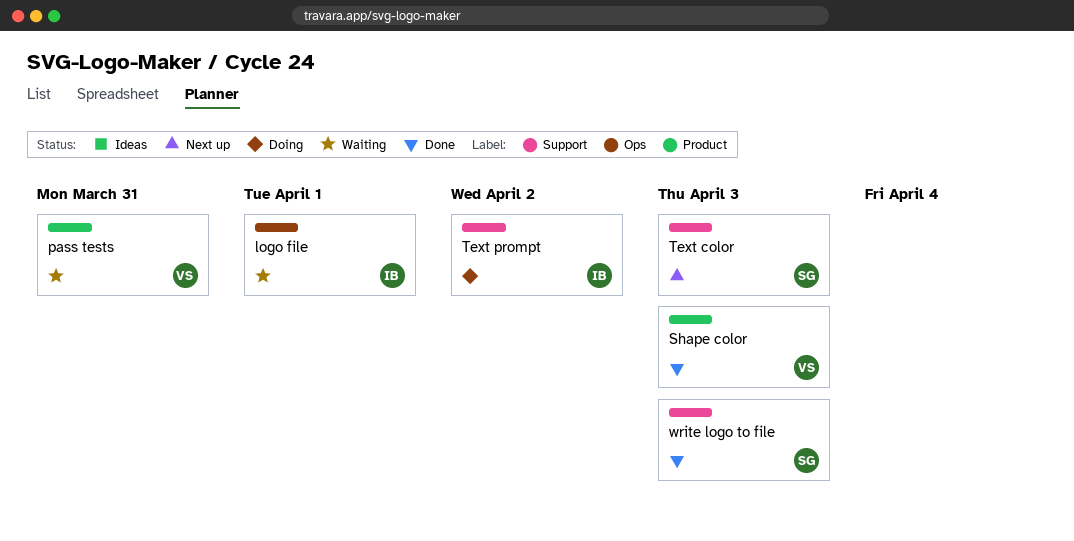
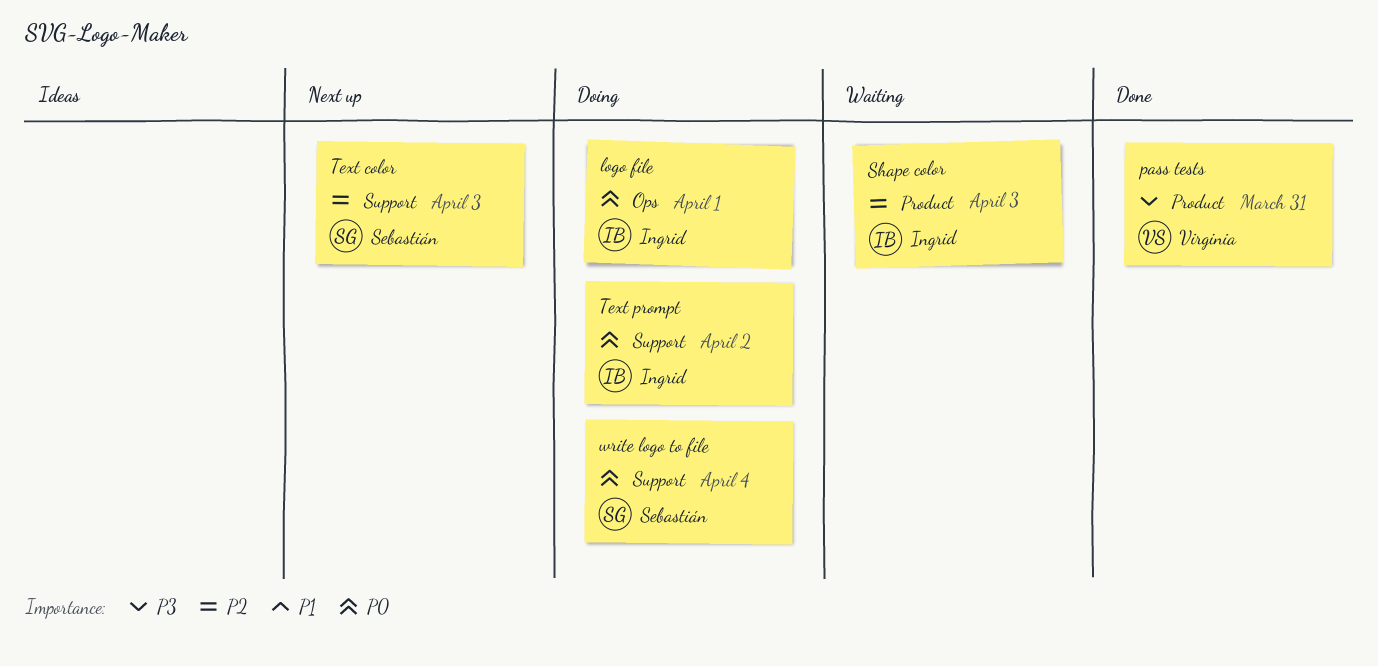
logo file, status: Waiting -> Doing
pass tests, status: Waiting -> Done
Shape color, status: Done -> Waiting
Shape color, owner: Virginia -> Ingrid
write logo to file, status: Done -> Doing
write logo to file, due: Apr 3 -> Apr 4

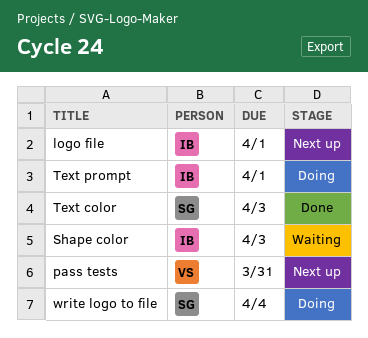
logo file, status: Doing -> Next up
pass tests, status: Done -> Next up
Text color, status: Next up -> Done
Text prompt, due: Apr 2 -> Apr 1

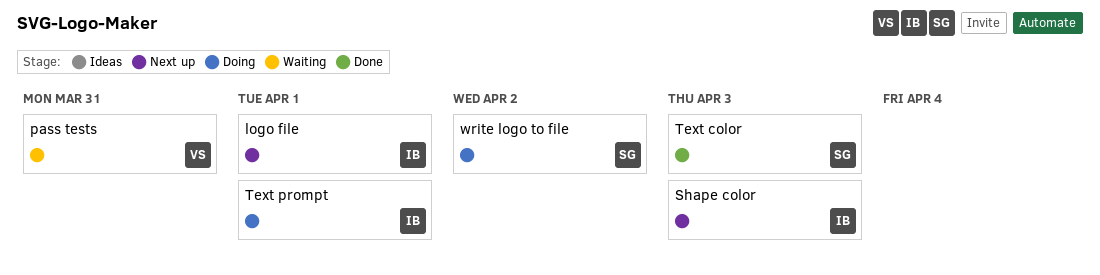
pass tests, status: Next up -> Waiting
Shape color, status: Waiting -> Next up
write logo to file, due: Apr 4 -> Apr 2

